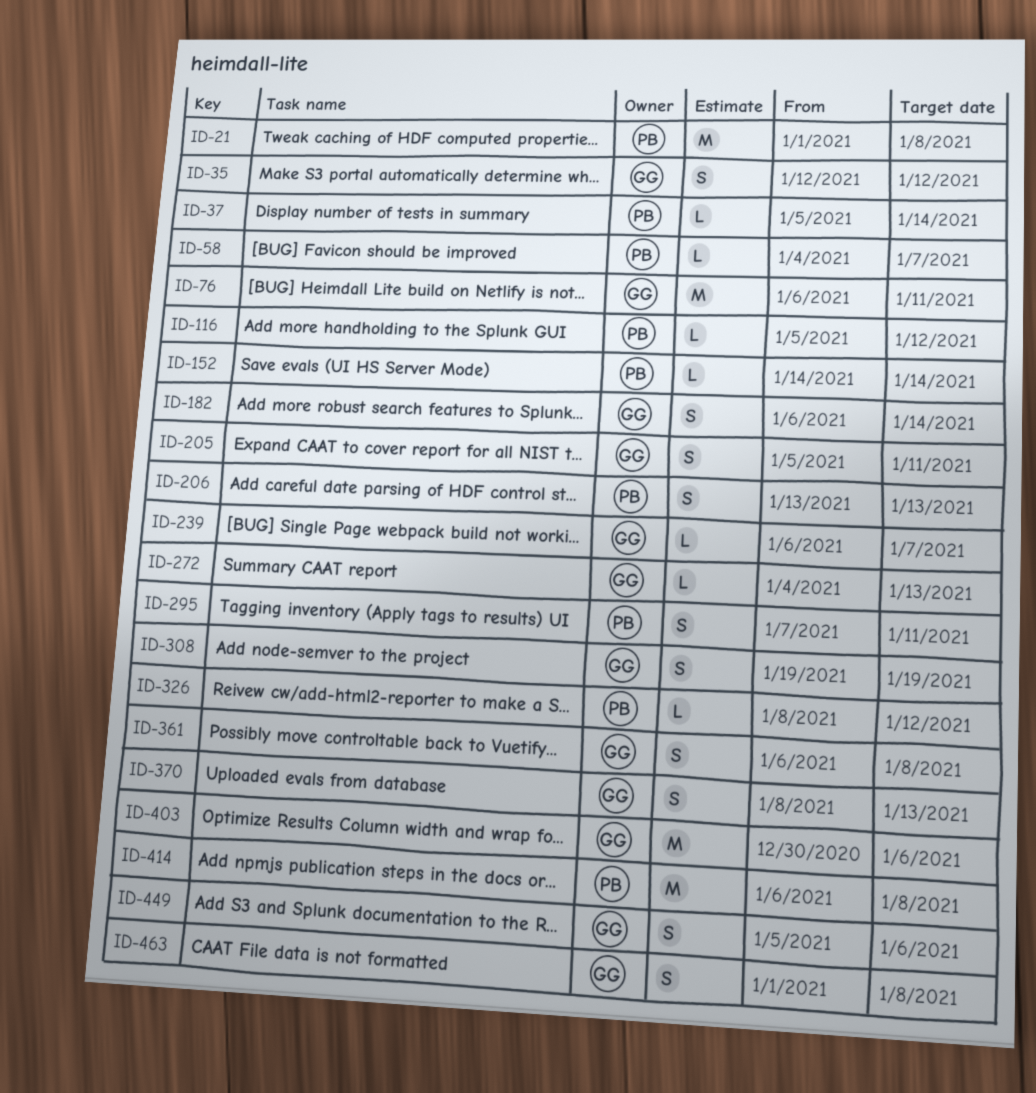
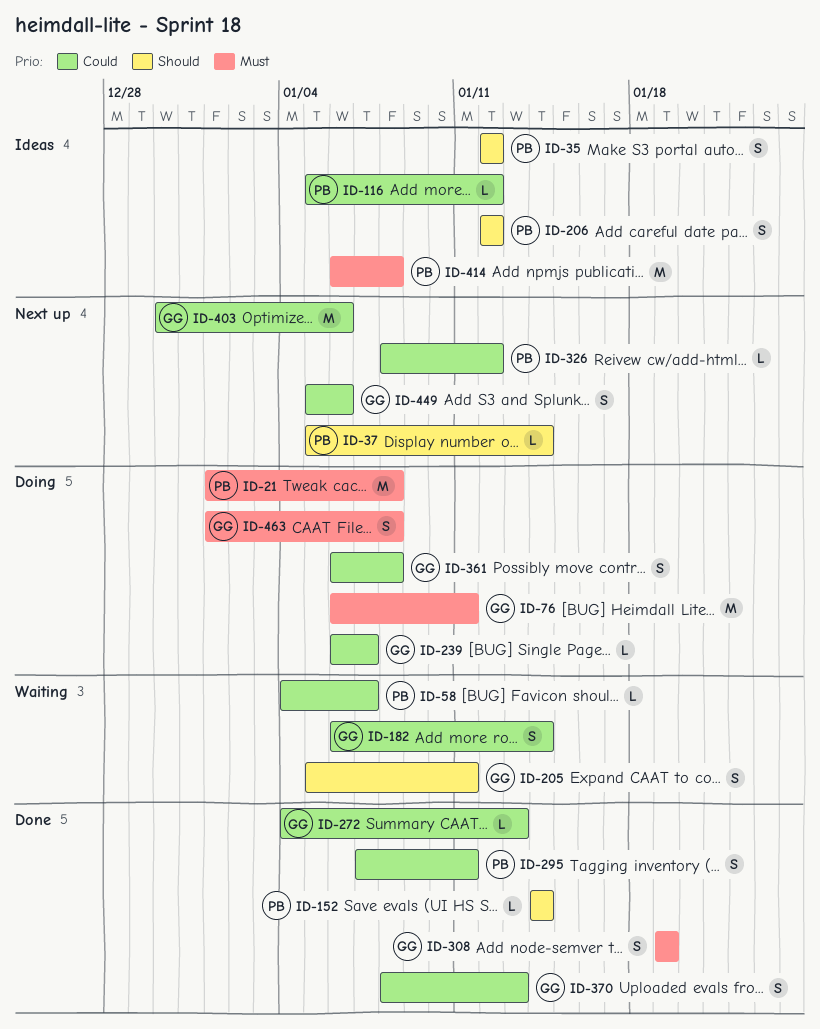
ID-35, owner: GG -> PB
ID-206, start: Jan 13 -> Jan 12
ID-206, due: Jan 13 -> Jan 12

